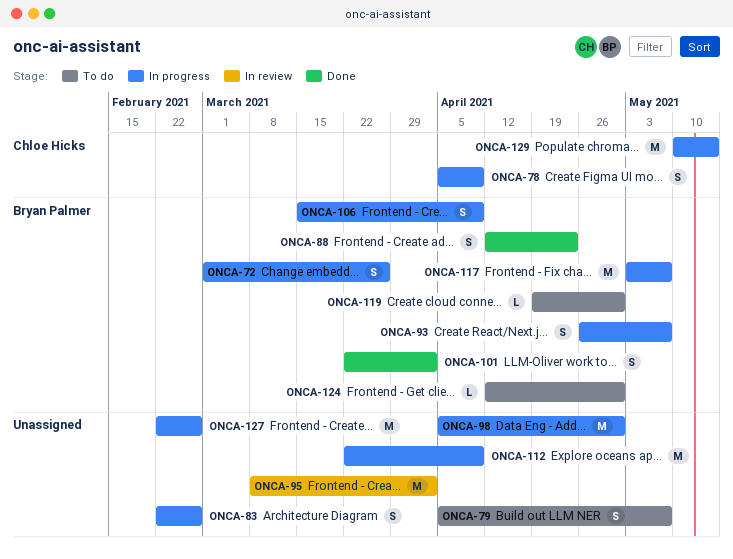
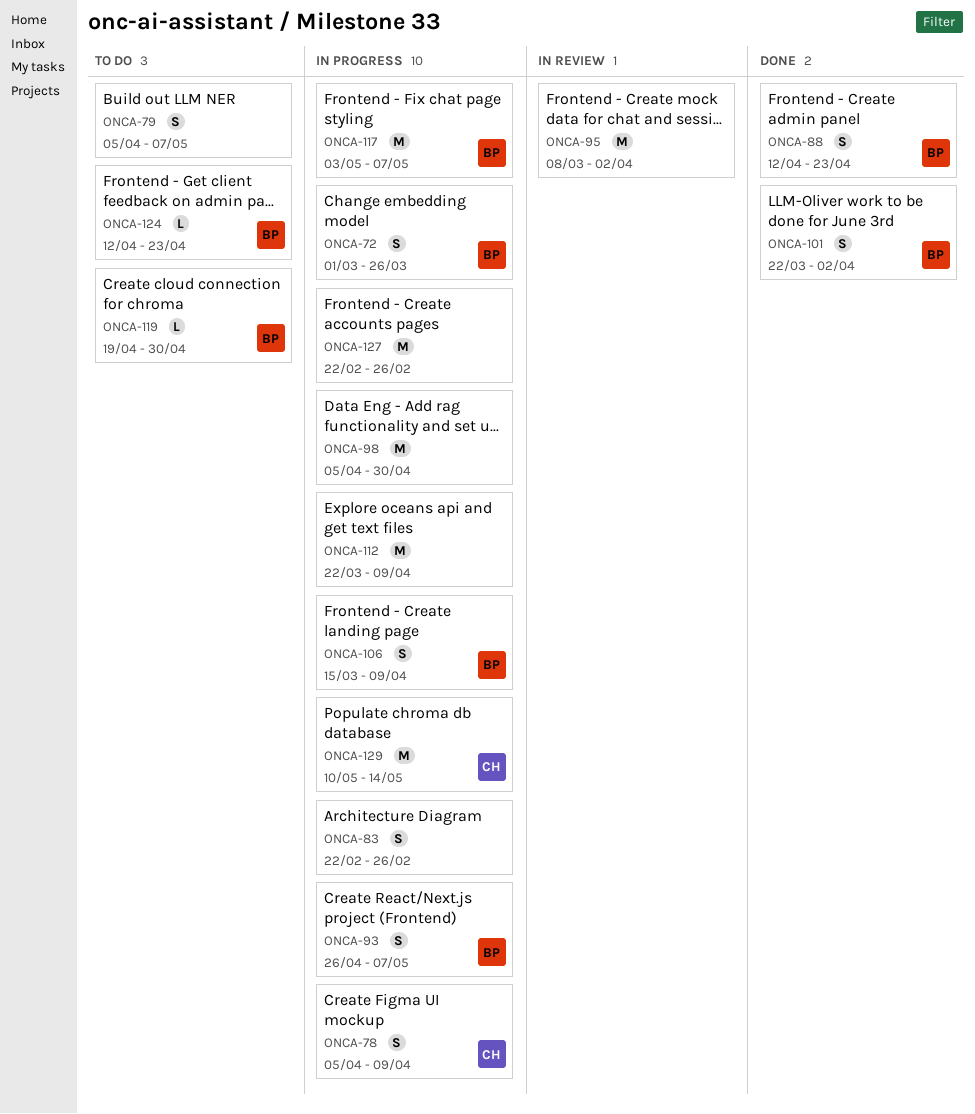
ONCA-124, due: Apr 30 -> Apr 23

